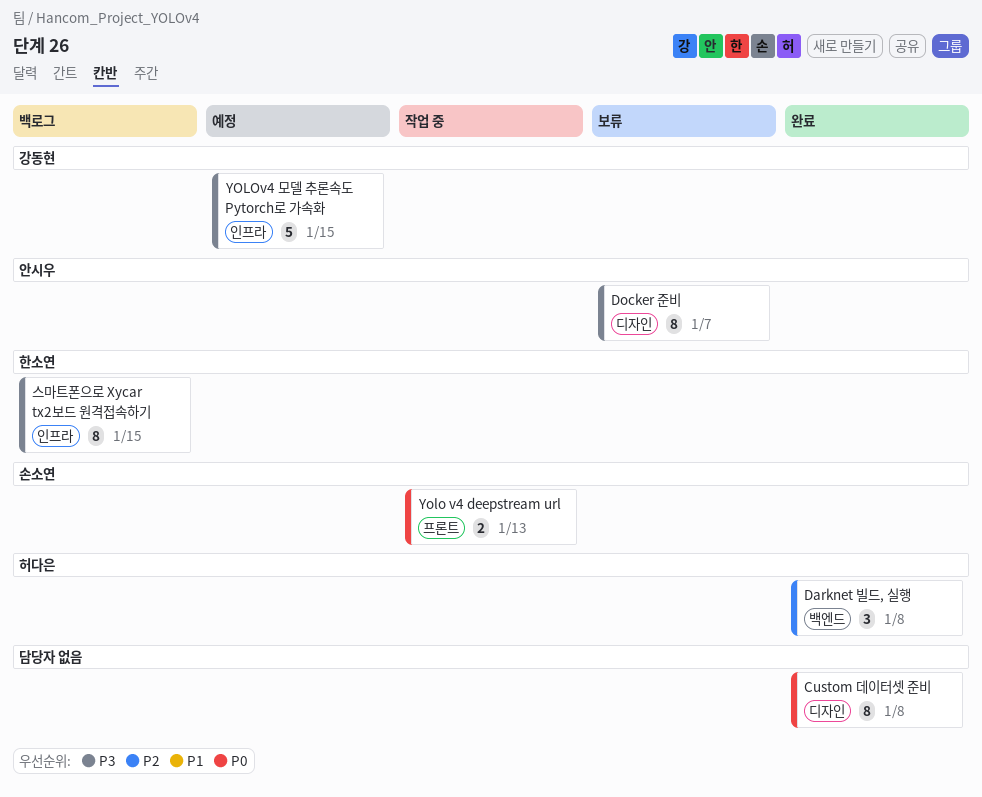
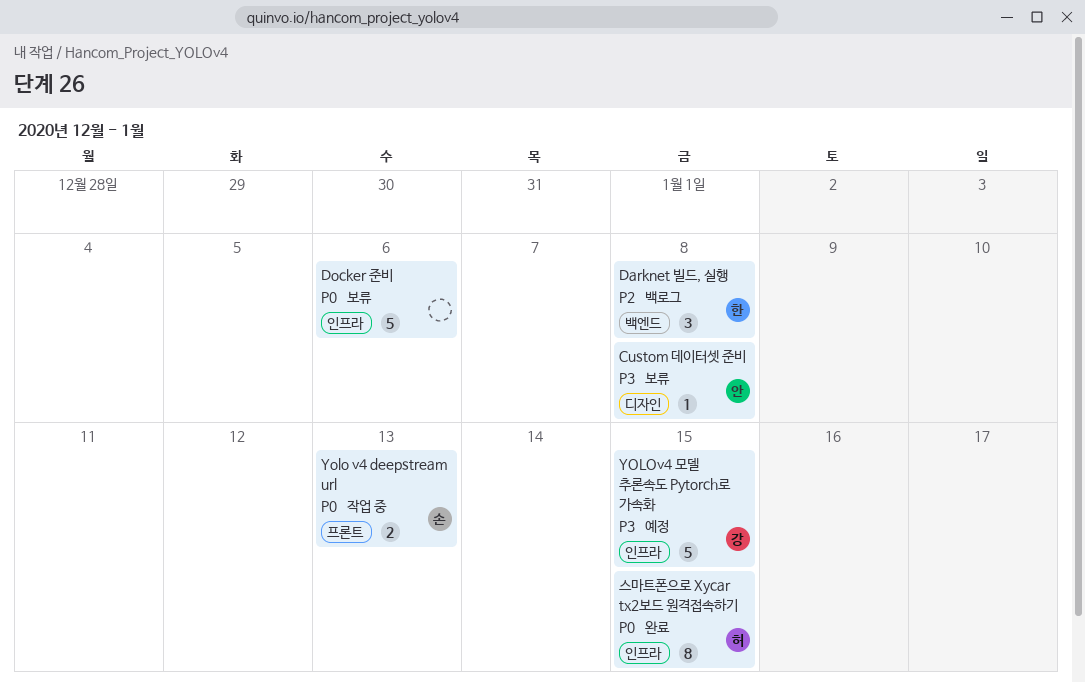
Custom 데이터셋 준비, status: 완료 -> 보류
Custom 데이터셋 준비, owner: none -> 안시우
Custom 데이터셋 준비, priority: P0 -> P3
Custom 데이터셋 준비, estimate: 8 -> 1
Darknet 빌드, 실행, status: 완료 -> 백로그
Darknet 빌드, 실행, owner: 허다은 -> 한소연
Docker 준비, owner: 안시우 -> none
Docker 준비, priority: P3 -> P0
Docker 준비, label: 디자인 -> 인프라
Docker 준비, estimate: 8 -> 5
Docker 준비, due: Jan 7 -> Jan 6
스마트폰으로 Xycar tx2보드 원격접속하기, status: 백로그 -> 완료
스마트폰으로 Xycar tx2보드 원격접속하기, owner: 한소연 -> 허다은
스마트폰으로 Xycar tx2보드 원격접속하기, priority: P3 -> P0

